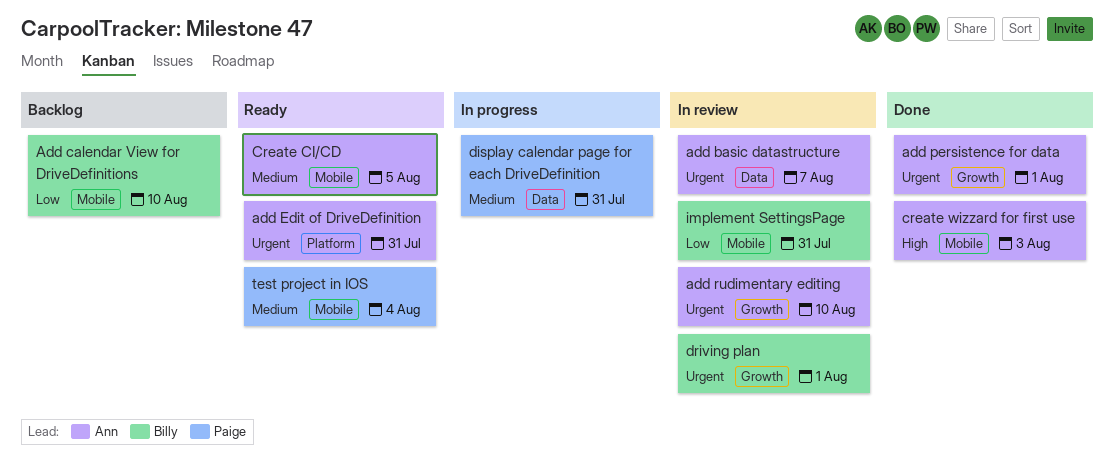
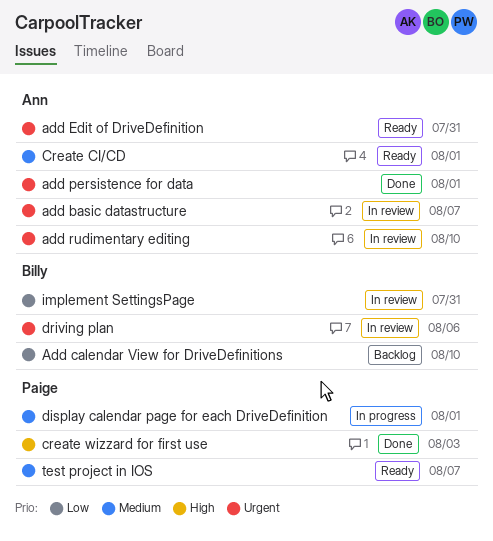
Create CI/CD, due: Aug 5 -> Aug 1
create wizzard for first use, owner: Ann -> Paige
display calendar page for each DriveDefinition, due: Jul 31 -> Aug 1
driving plan, due: Aug 1 -> Aug 6
test project in IOS, due: Aug 4 -> Aug 7

